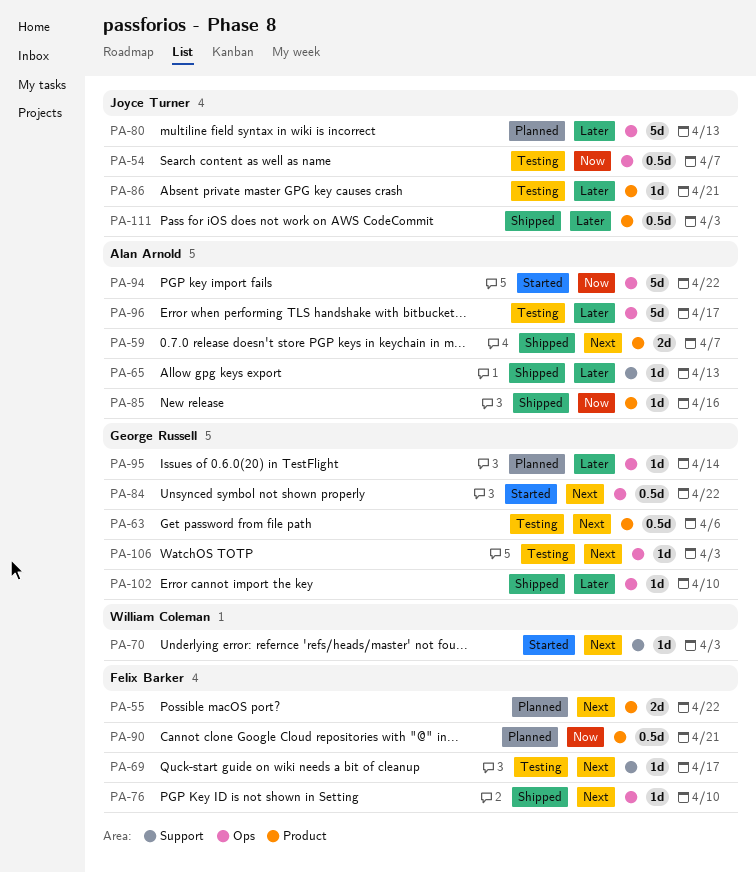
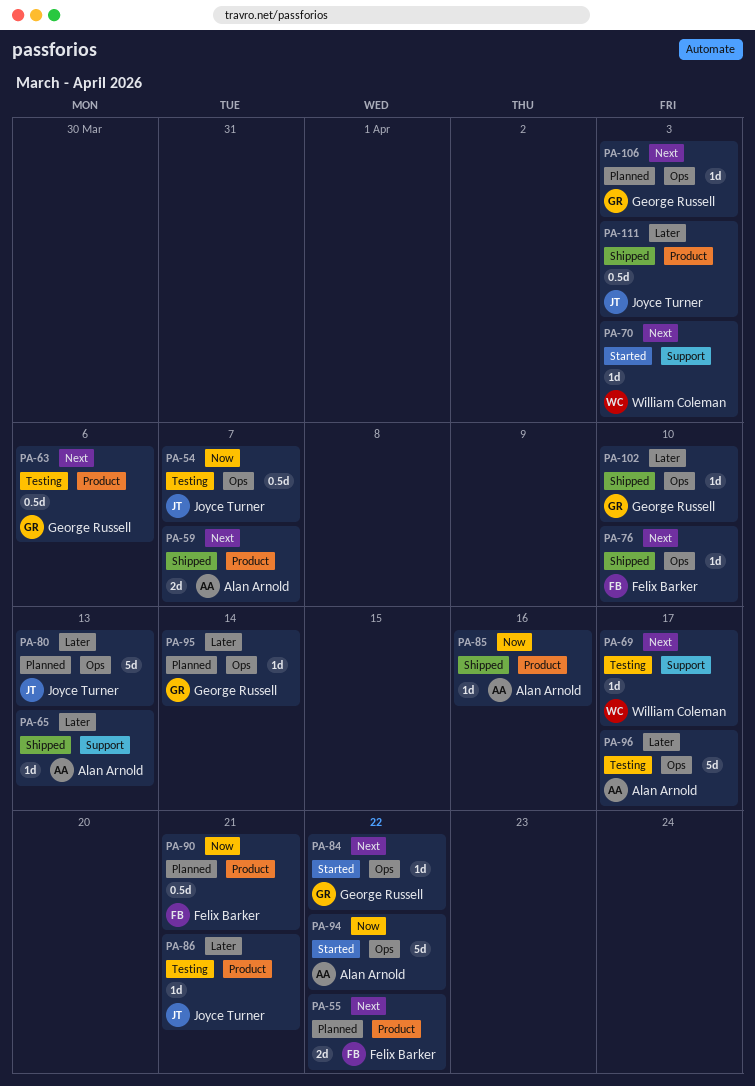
PA-69, owner: Felix Barker -> William Coleman
PA-84, estimate: 0.5d -> 1d
PA-106, status: Testing -> Planned

